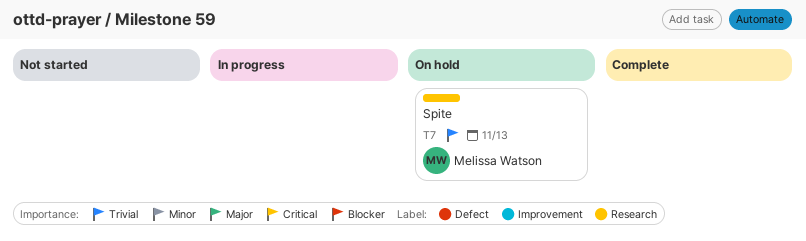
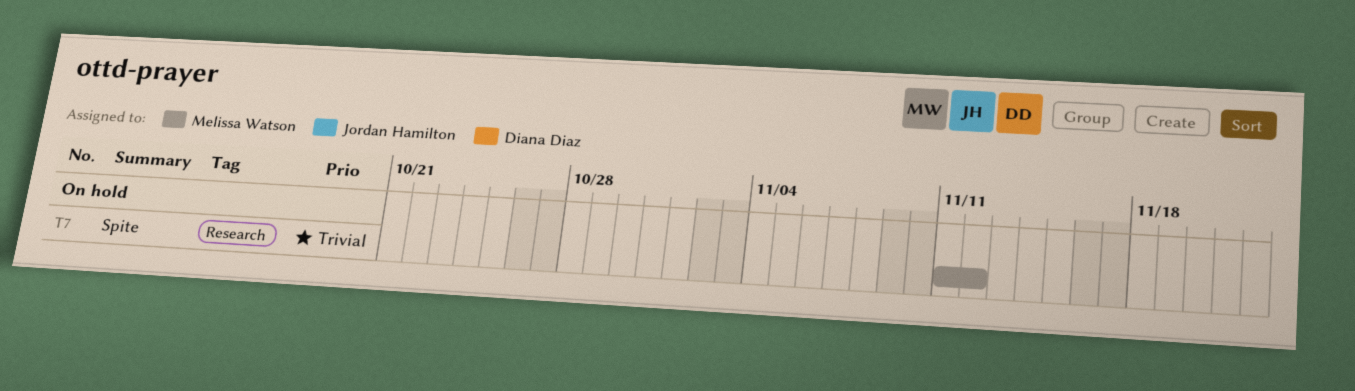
T7, due: Nov 13 -> Nov 12

